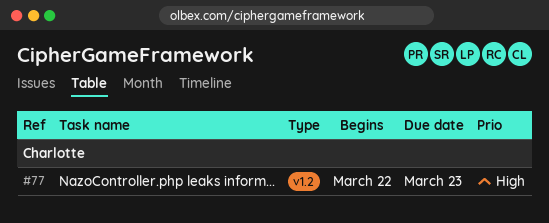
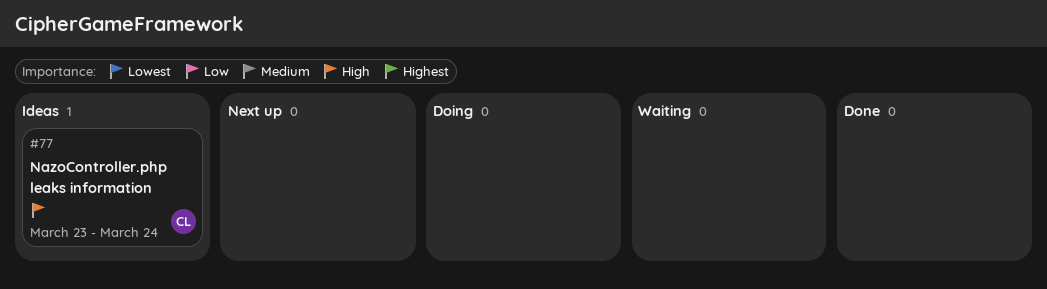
#77, start: Mar 22 -> Mar 23
#77, due: Mar 23 -> Mar 24

